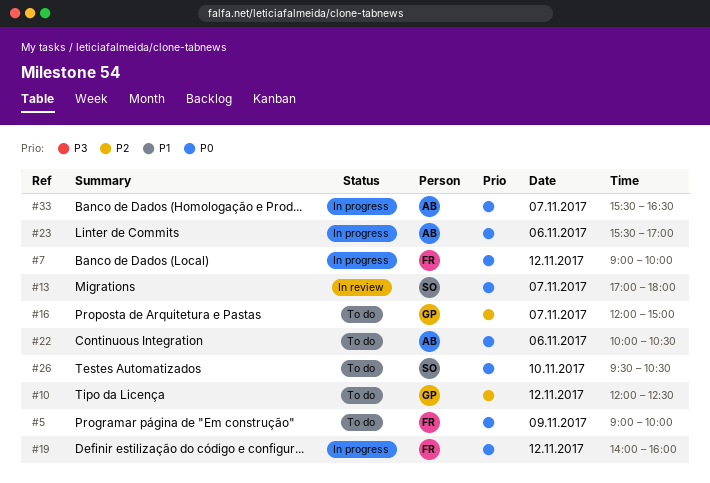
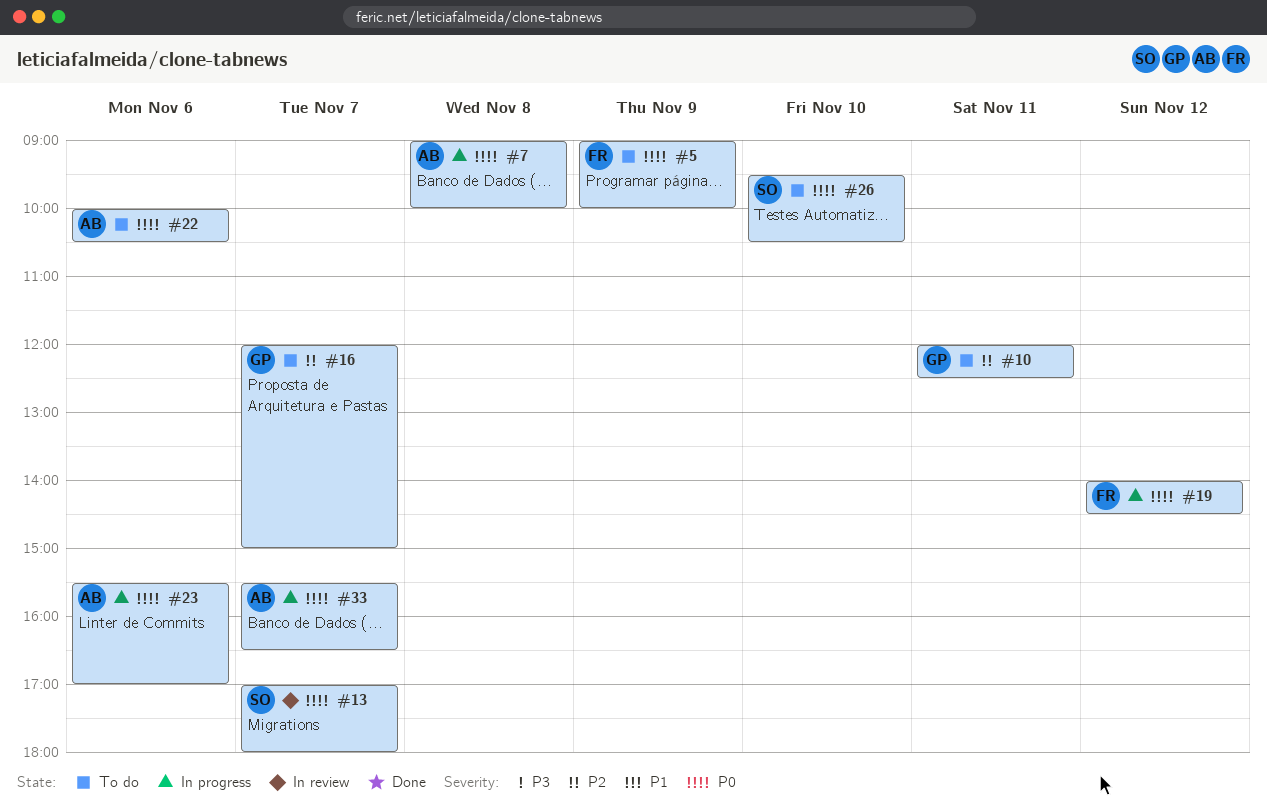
#7, owner: FR -> AB
#7, day: Nov 12 -> Nov 8
#10, day: Nov 12 -> Nov 11
#19, ends: 16:00 -> 14:30

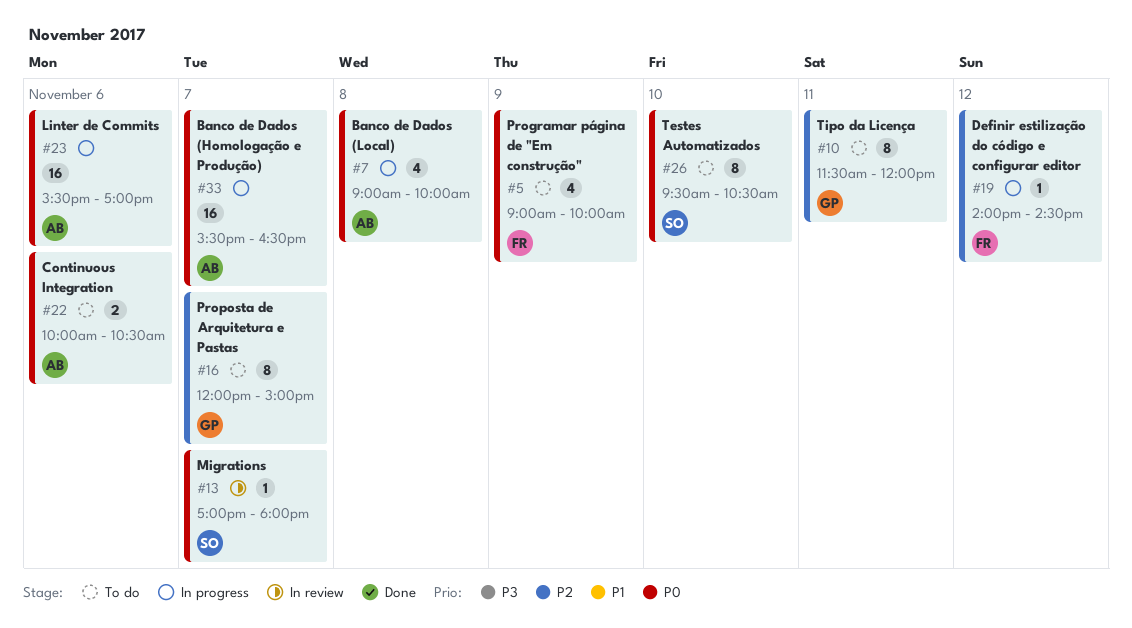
#10, begins: 12:00 -> 11:30
#10, ends: 12:30 -> 12:00
#19, priority: P0 -> P2

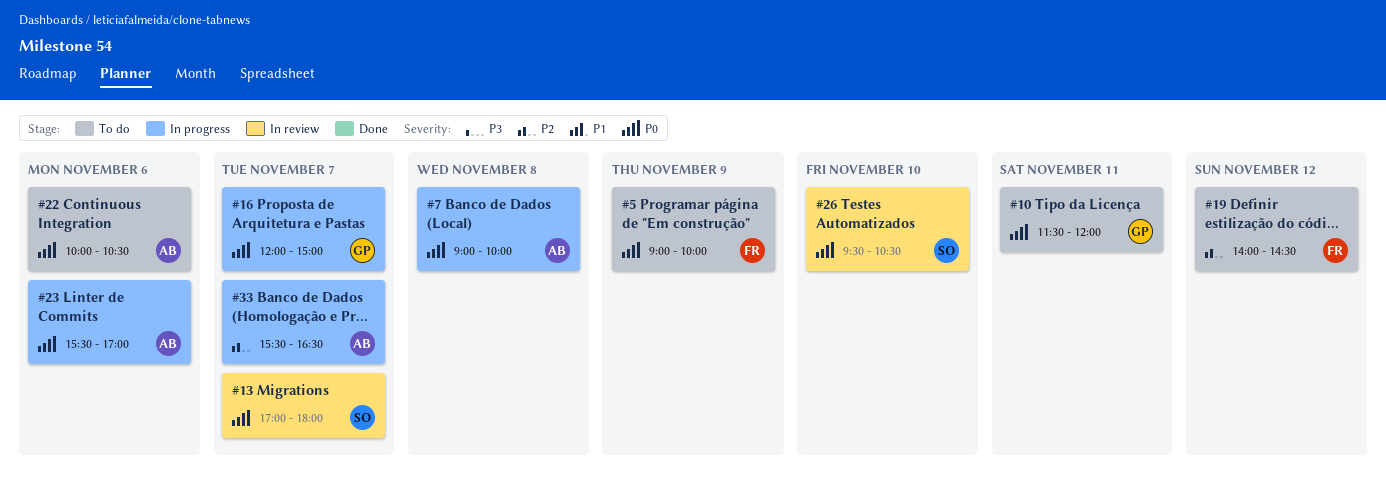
#10, priority: P2 -> P0
#16, status: To do -> In progress
#16, priority: P2 -> P0
#19, status: In progress -> To do
#26, status: To do -> In review
#33, priority: P0 -> P2

